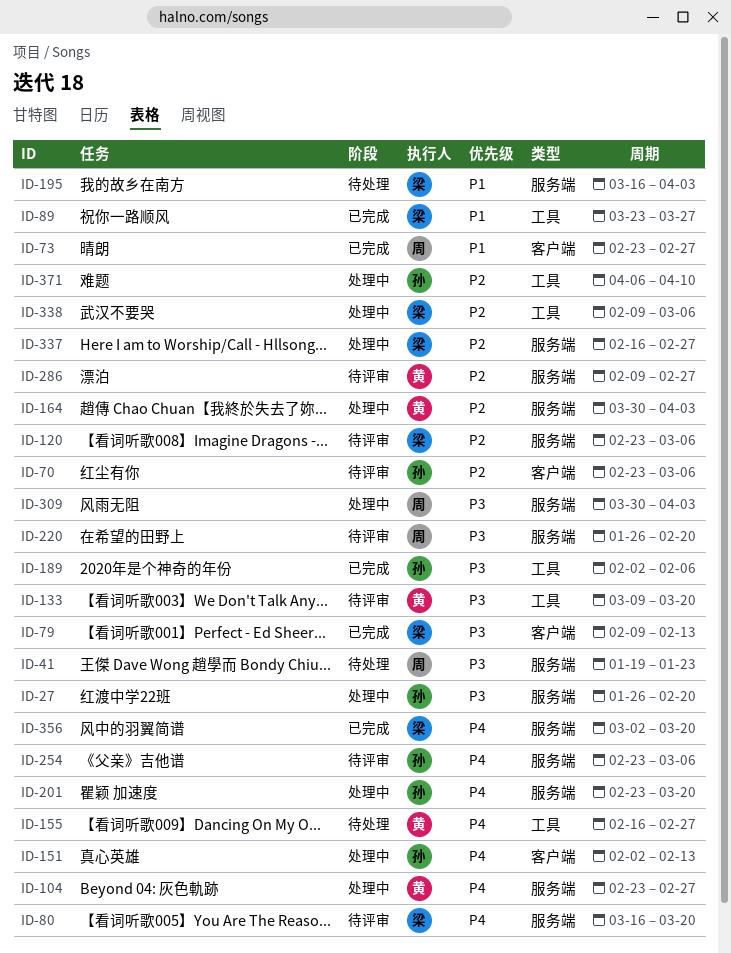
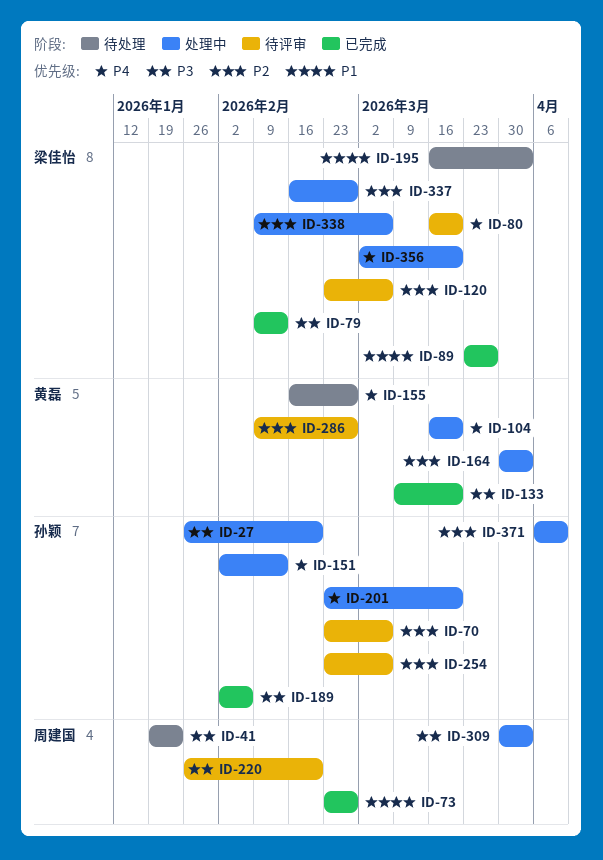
ID-104, start: Feb 23 -> Mar 16
ID-104, due: Feb 27 -> Mar 20
ID-133, status: 待评审 -> 已完成
ID-254, priority: P4 -> P2
ID-356, status: 已完成 -> 处理中

